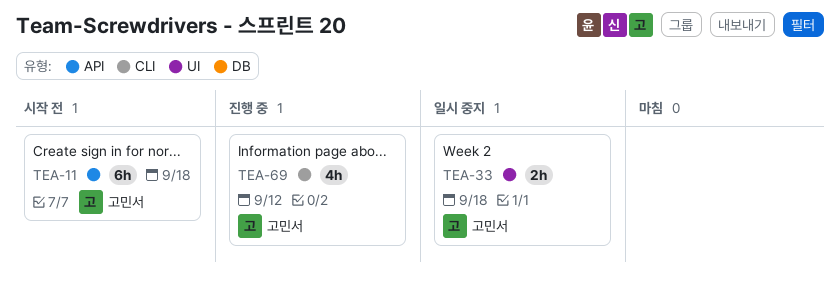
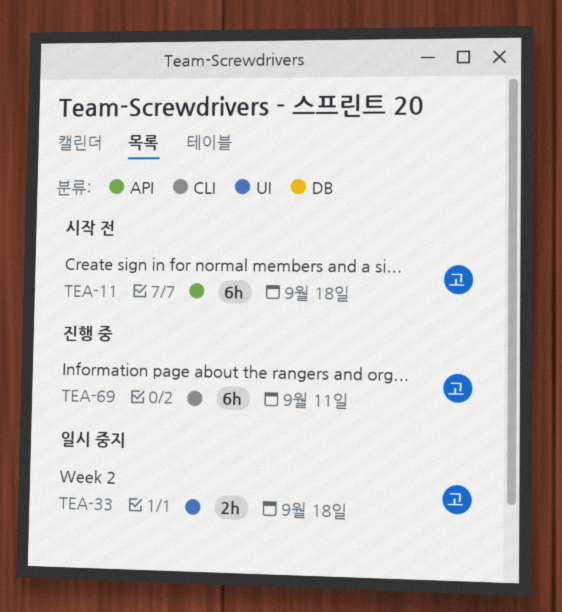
TEA-69, estimate: 4h -> 6h
TEA-69, due: Sep 12 -> Sep 11

